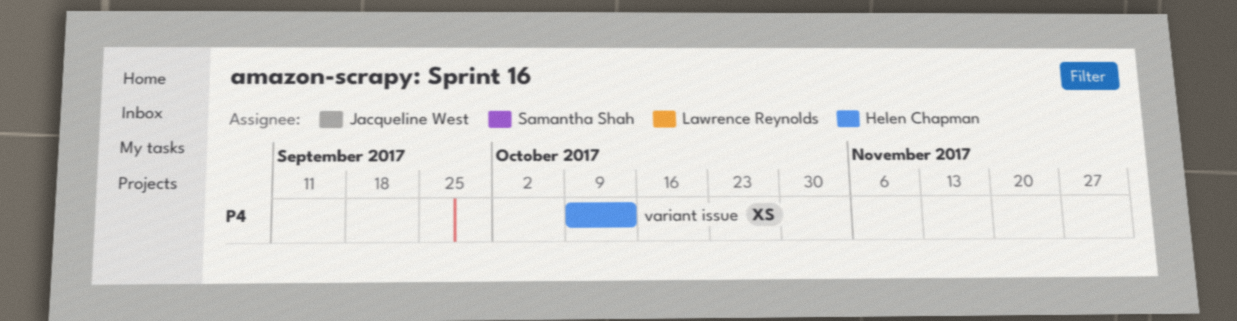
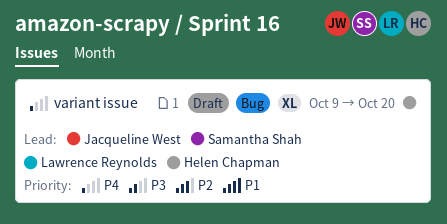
variant issue, estimate: XS -> XL
variant issue, due: Oct 13 -> Oct 20

